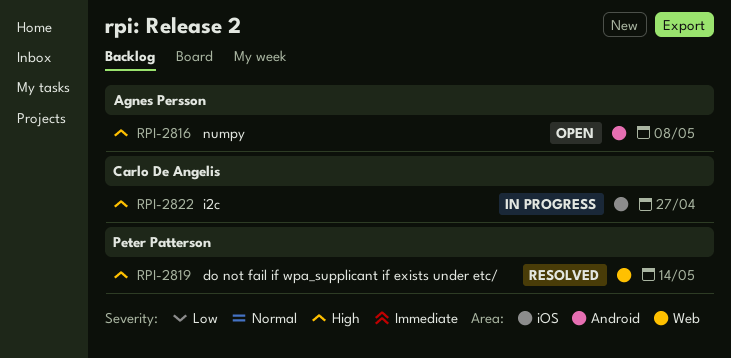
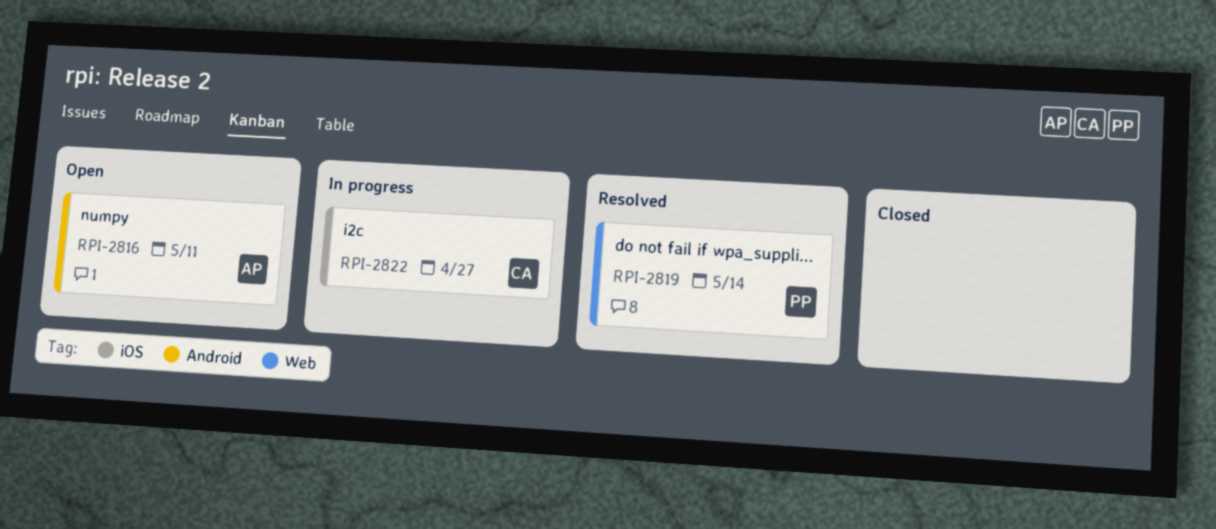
RPI-2816, due: May 8 -> May 11

